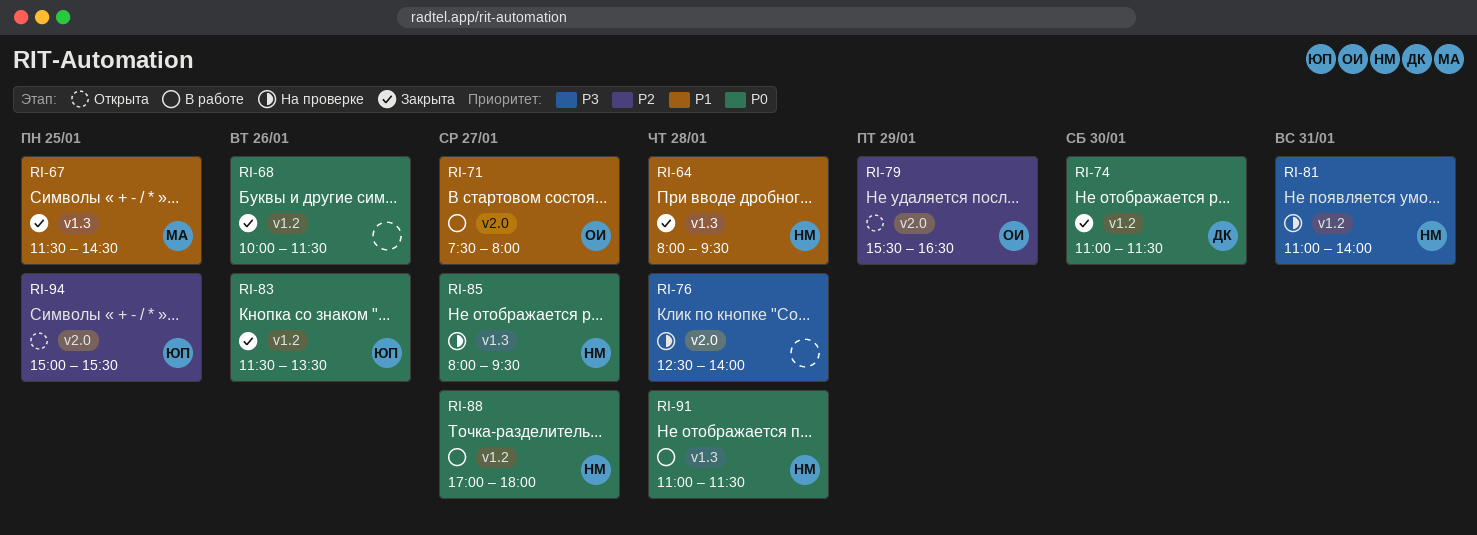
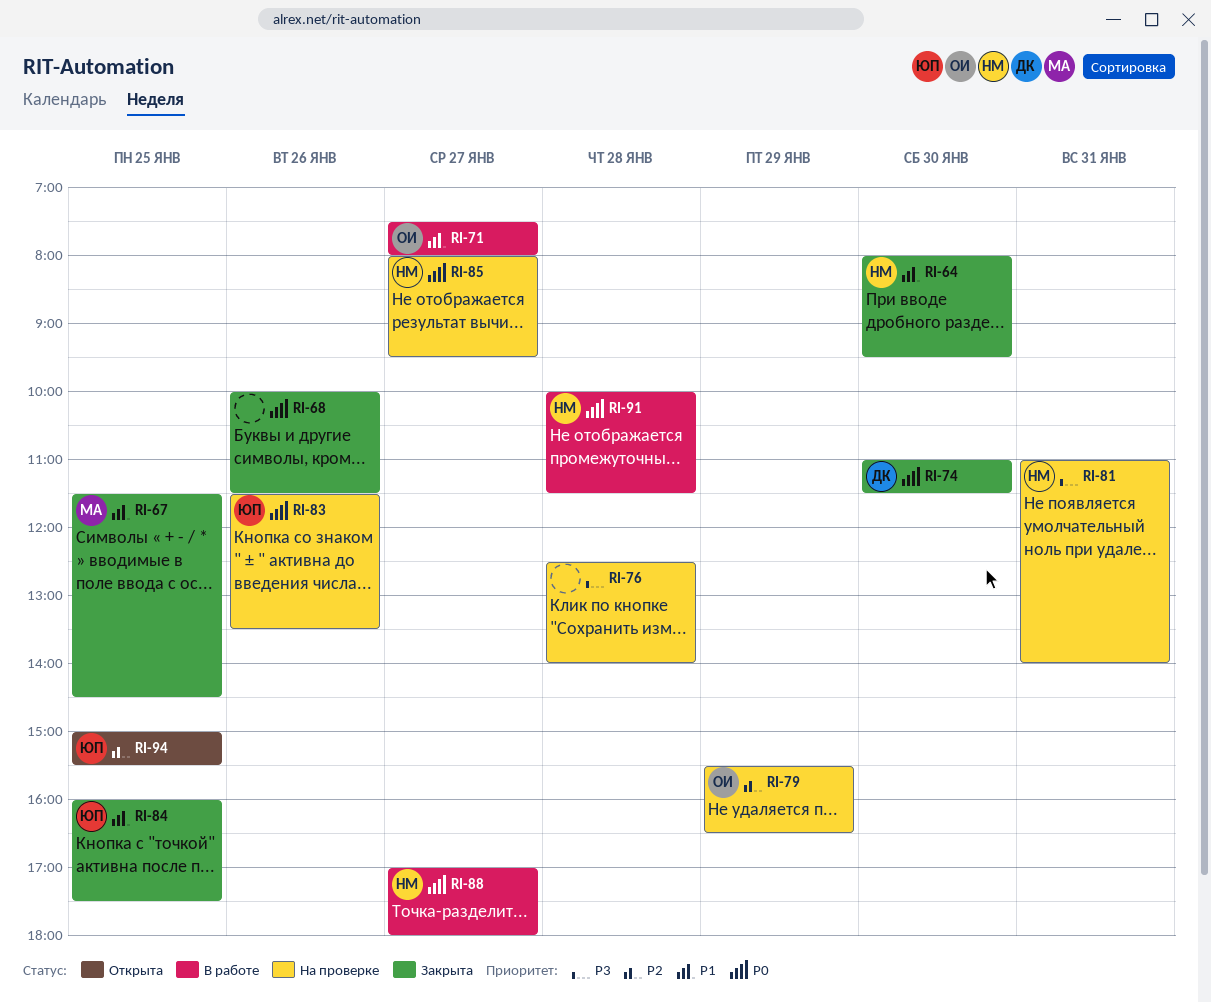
RI-64, day: Jan 28 -> Jan 30
RI-79, status: Открыта -> На проверке
RI-83, status: Закрыта -> На проверке
RI-84: none -> present
RI-91, begins: 11:00 -> 10:00

